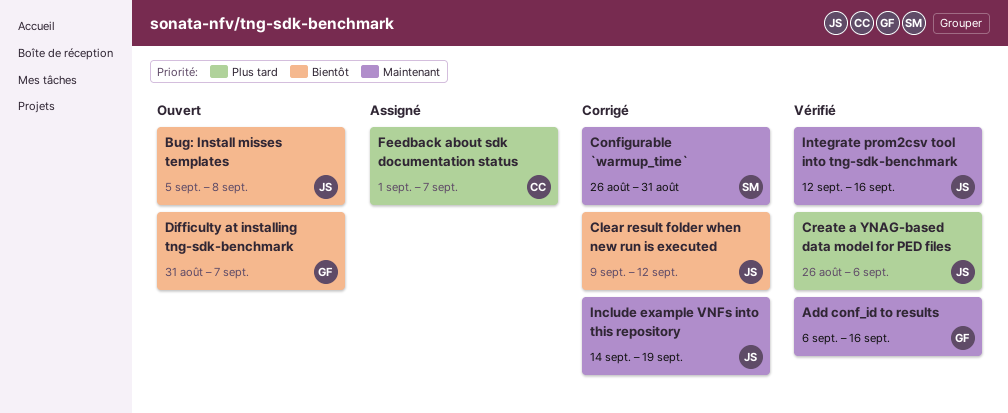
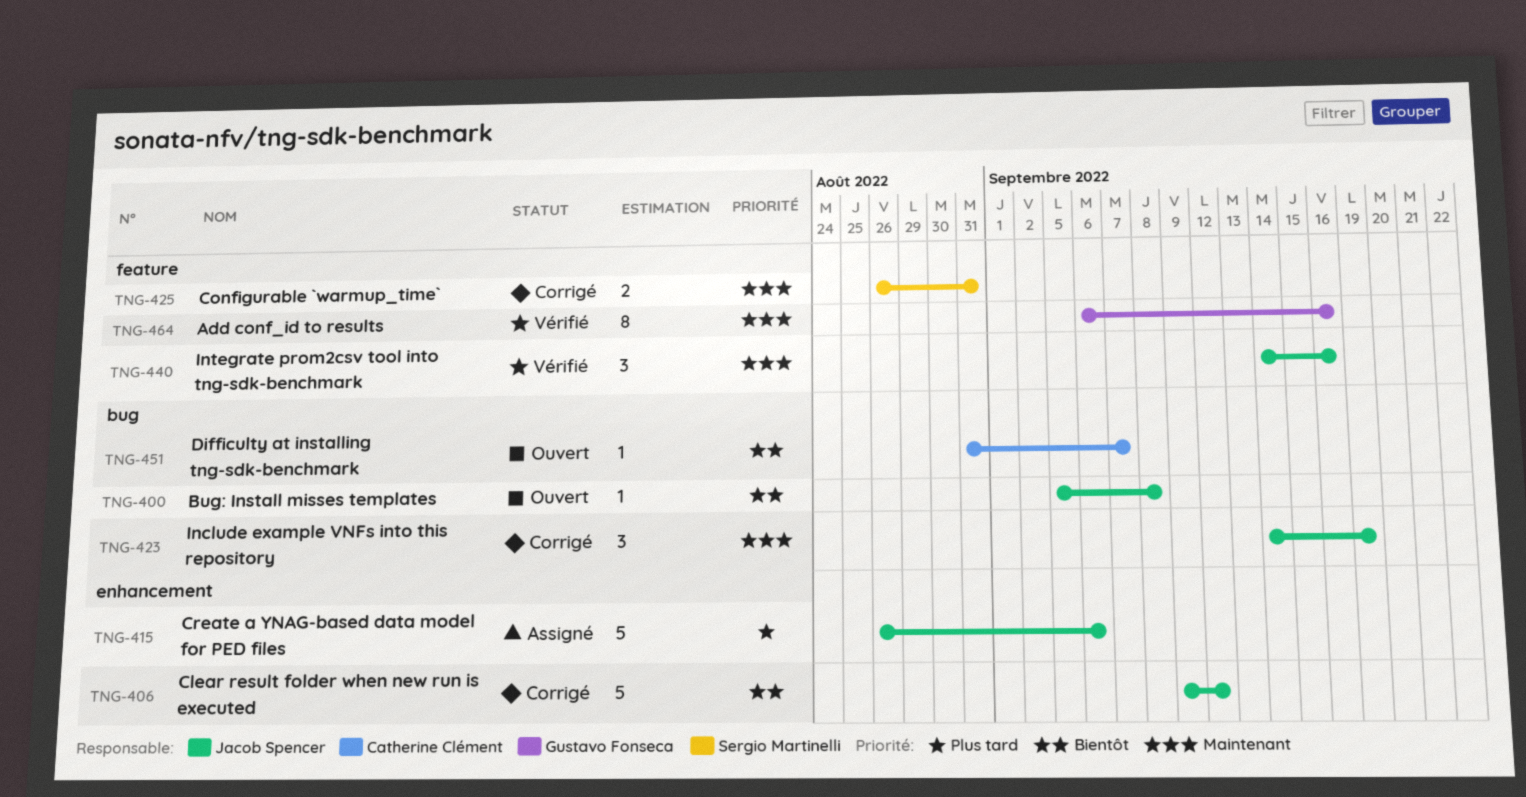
Create a YNAG-based data model for PED files, status: Vérifié -> Assigné
Difficulty at installing tng-sdk-benchmark, owner: Gustavo Fonseca -> Catherine Clément
Feedback about sdk documentation status: present -> none
Integrate prom2csv tool into tng-sdk-benchmark, start: Sep 12 -> Sep 14

